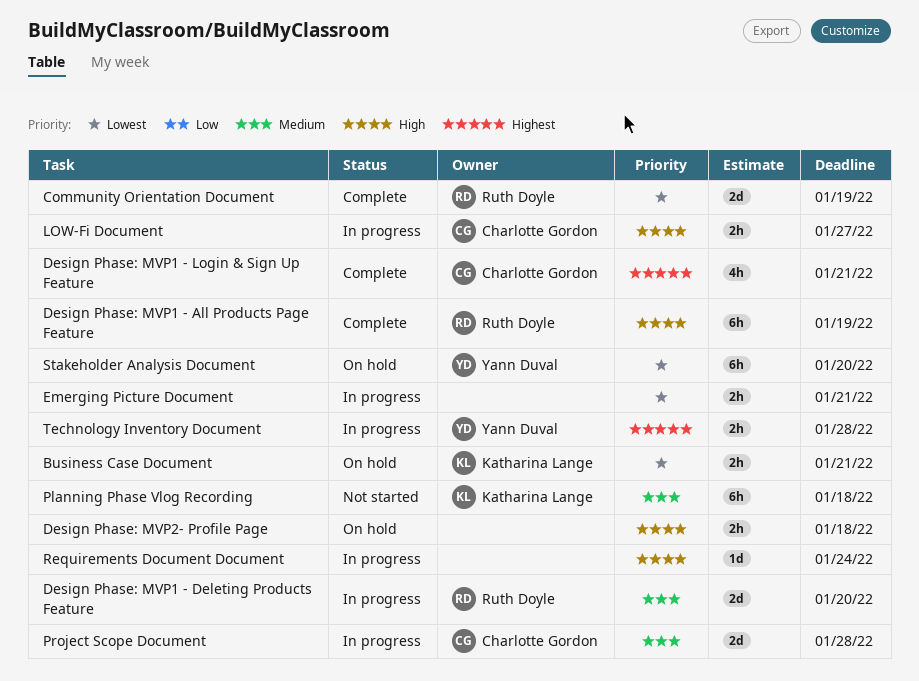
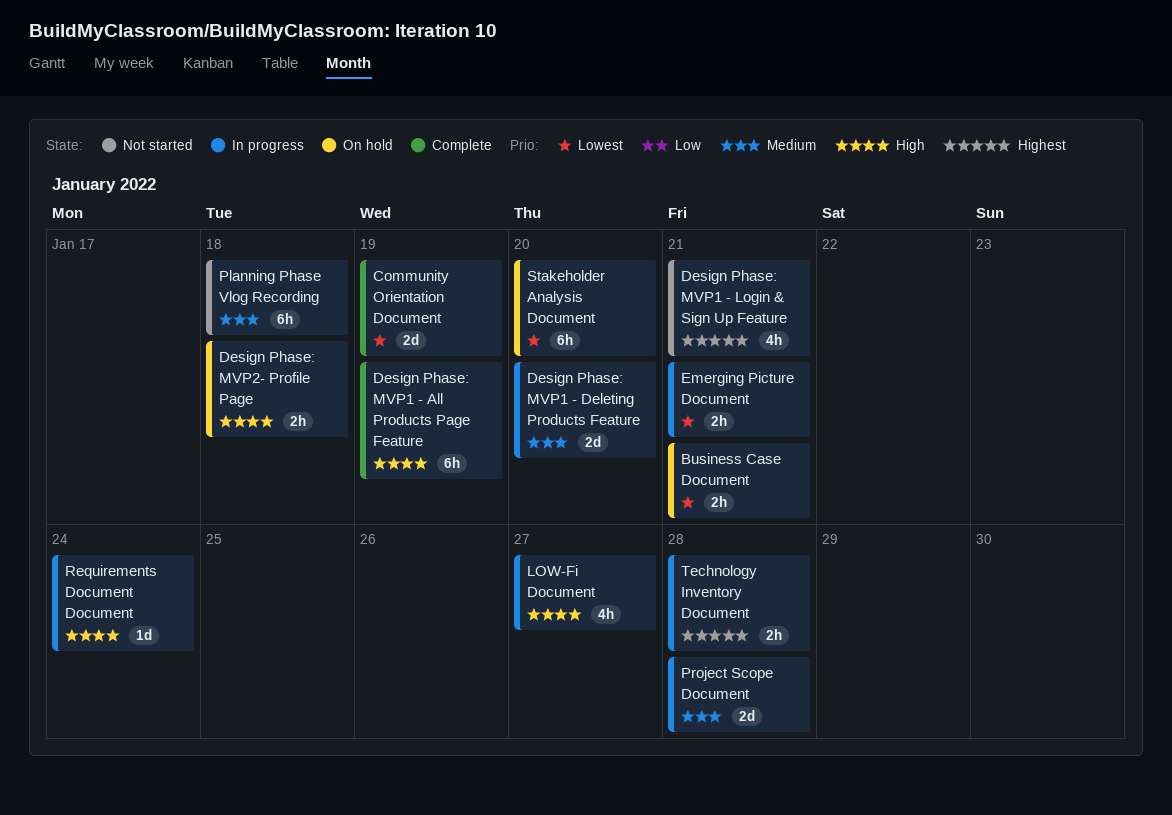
Design Phase: MVP1 - Login & Sign Up Feature, status: Complete -> Not started
LOW-Fi Document, estimate: 2h -> 4h

